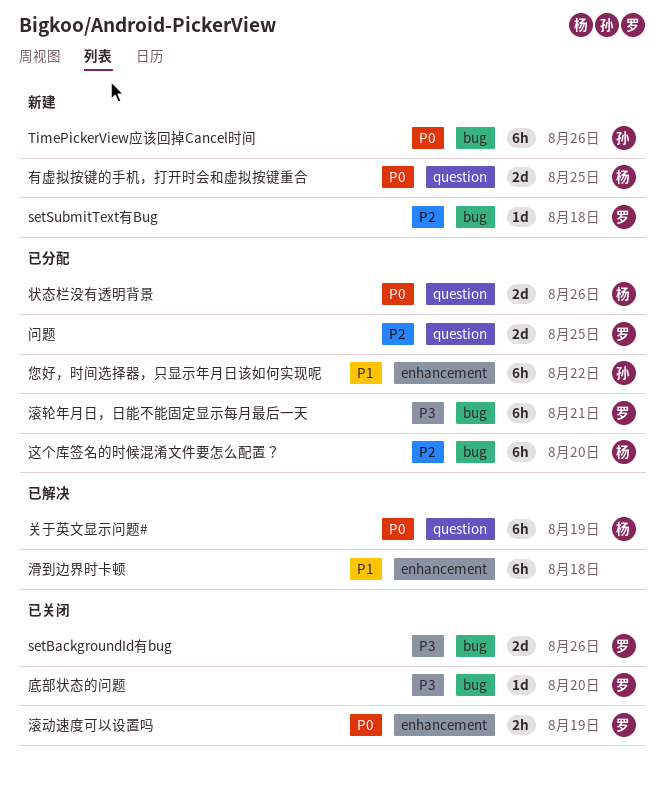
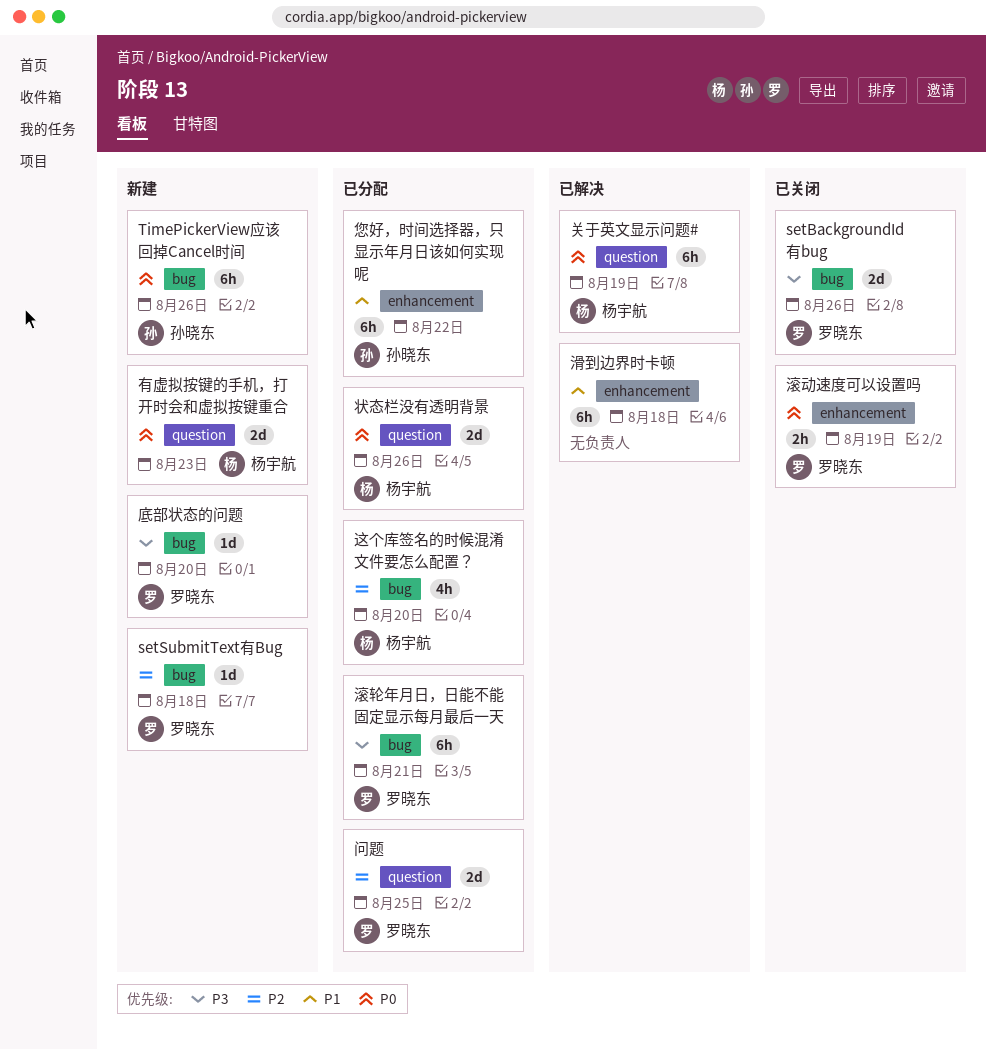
底部状态的问题, status: 已关闭 -> 新建
有虚拟按键的手机，打开时会和虚拟按键重合, due: Aug 25 -> Aug 23
这个库签名的时候混淆文件要怎么配置？, estimate: 6h -> 4h

